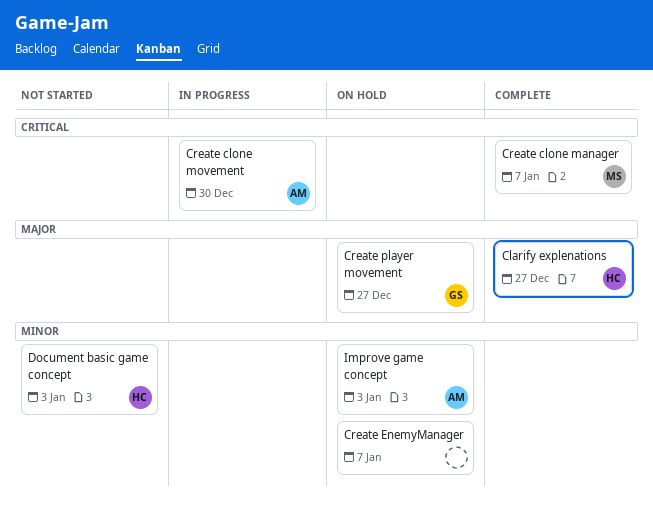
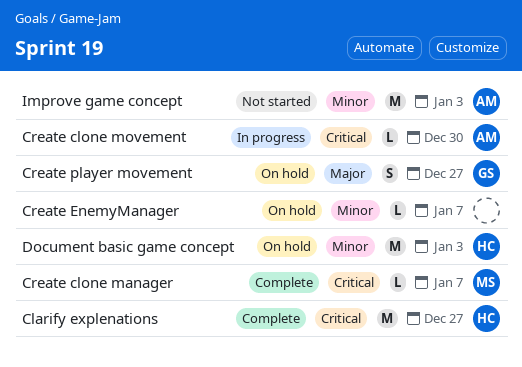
Clarify explenations, priority: Major -> Critical
Document basic game concept, status: Not started -> On hold
Improve game concept, status: On hold -> Not started

